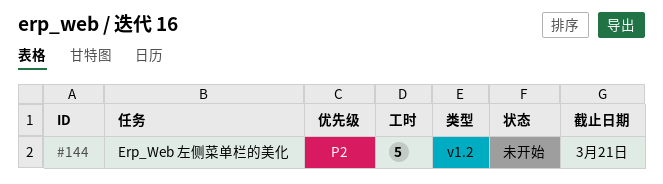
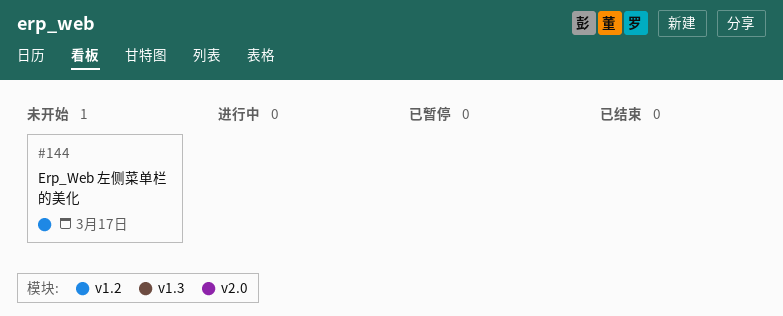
#144, due: Mar 21 -> Mar 17

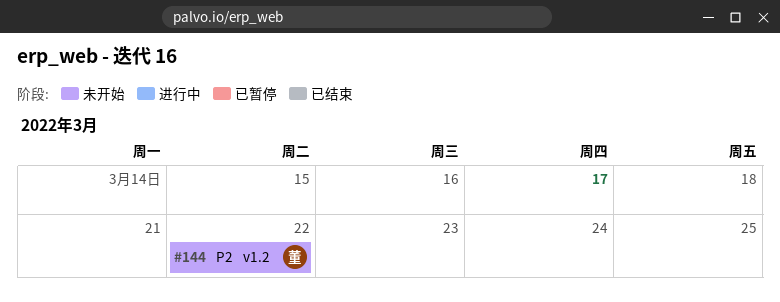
#144, due: Mar 17 -> Mar 22

